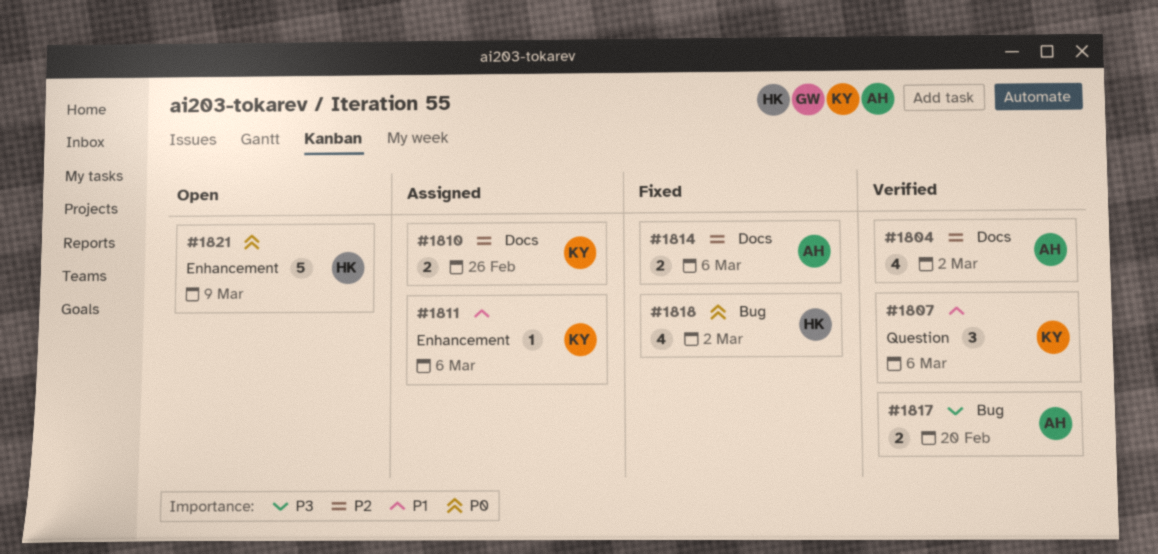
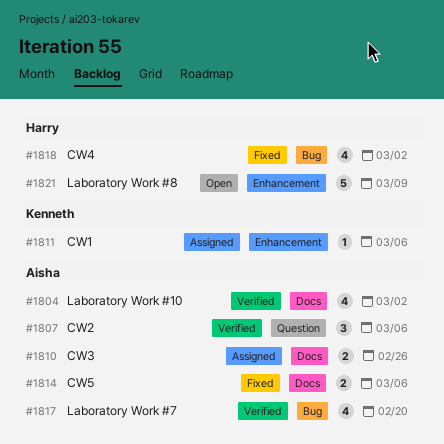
#1807, owner: Kenneth -> Aisha
#1810, owner: Kenneth -> Aisha
#1817, estimate: 2 -> 4

